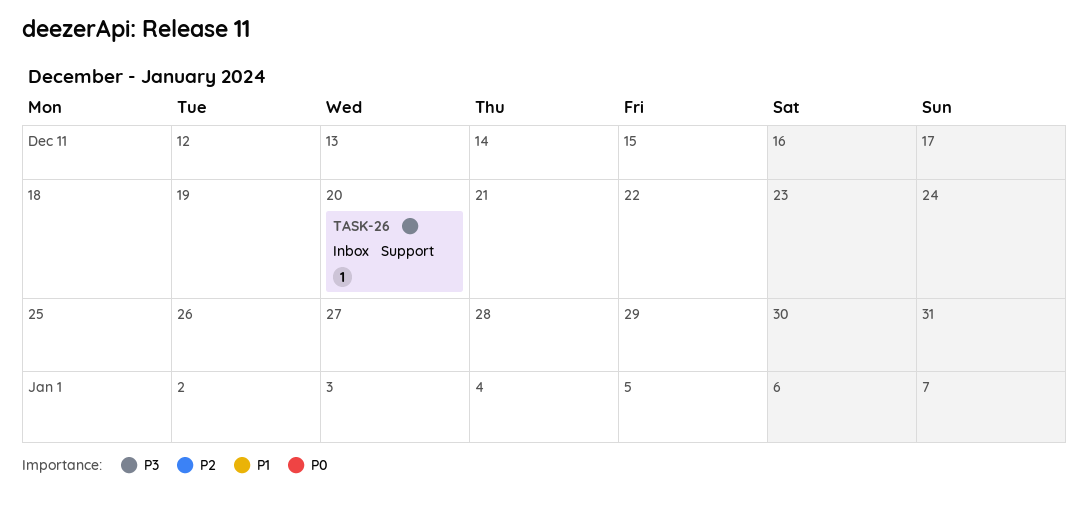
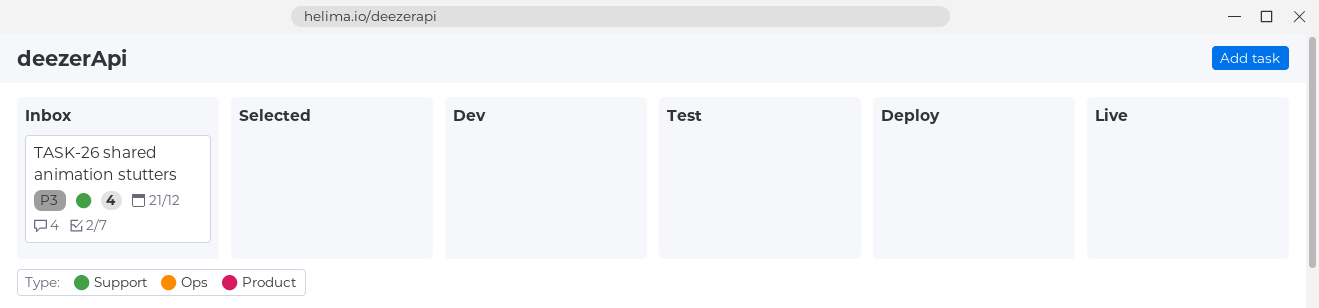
TASK-26, estimate: 1 -> 4
TASK-26, due: Dec 20 -> Dec 21

